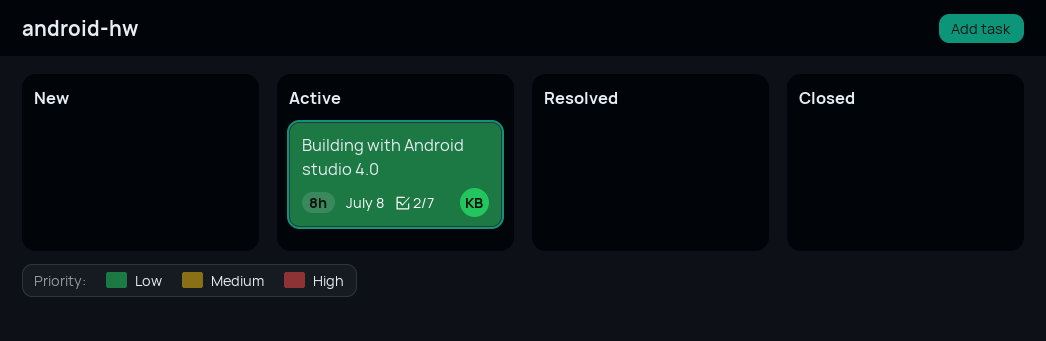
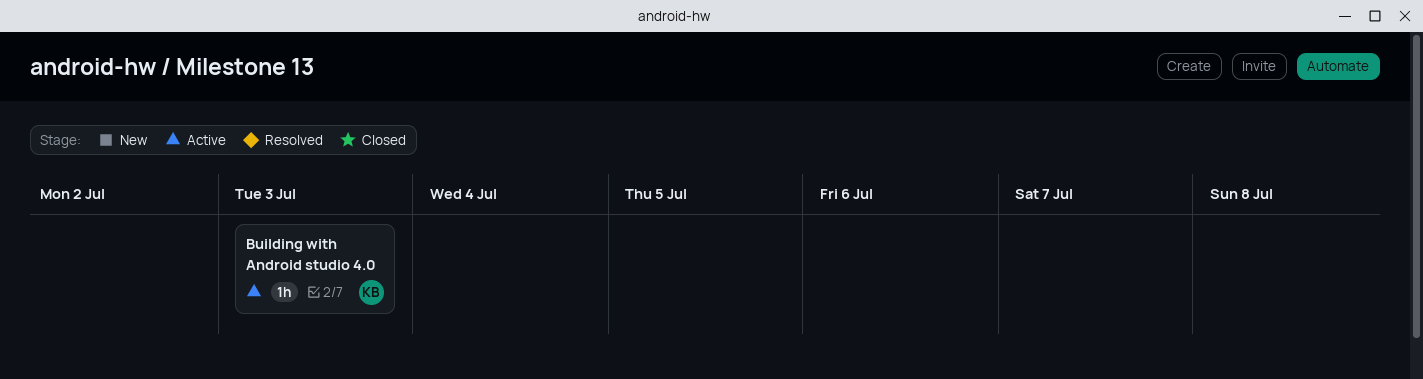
Building with Android studio 4.0, estimate: 8h -> 1h
Building with Android studio 4.0, due: Jul 8 -> Jul 3

